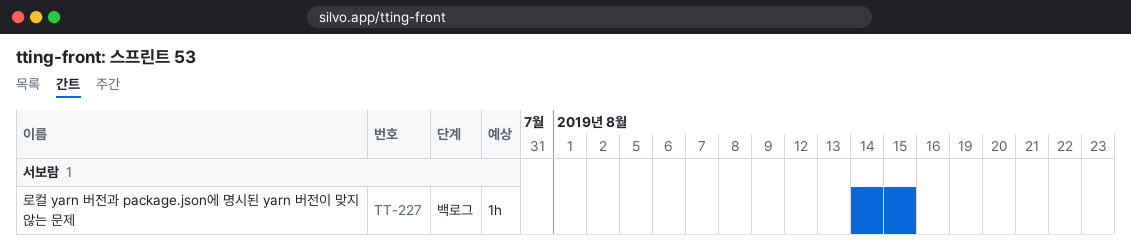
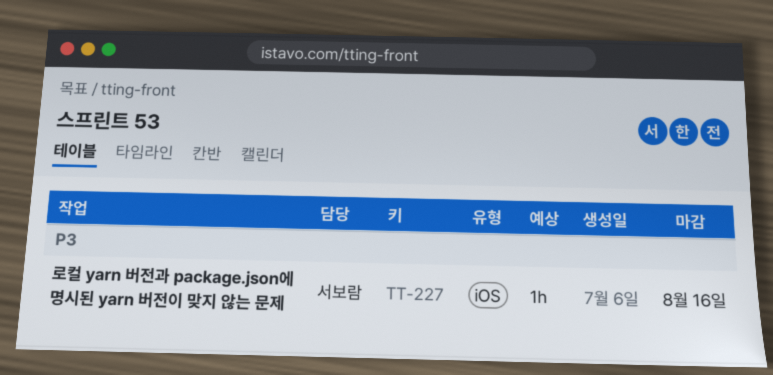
TT-227, due: Aug 15 -> Aug 16

